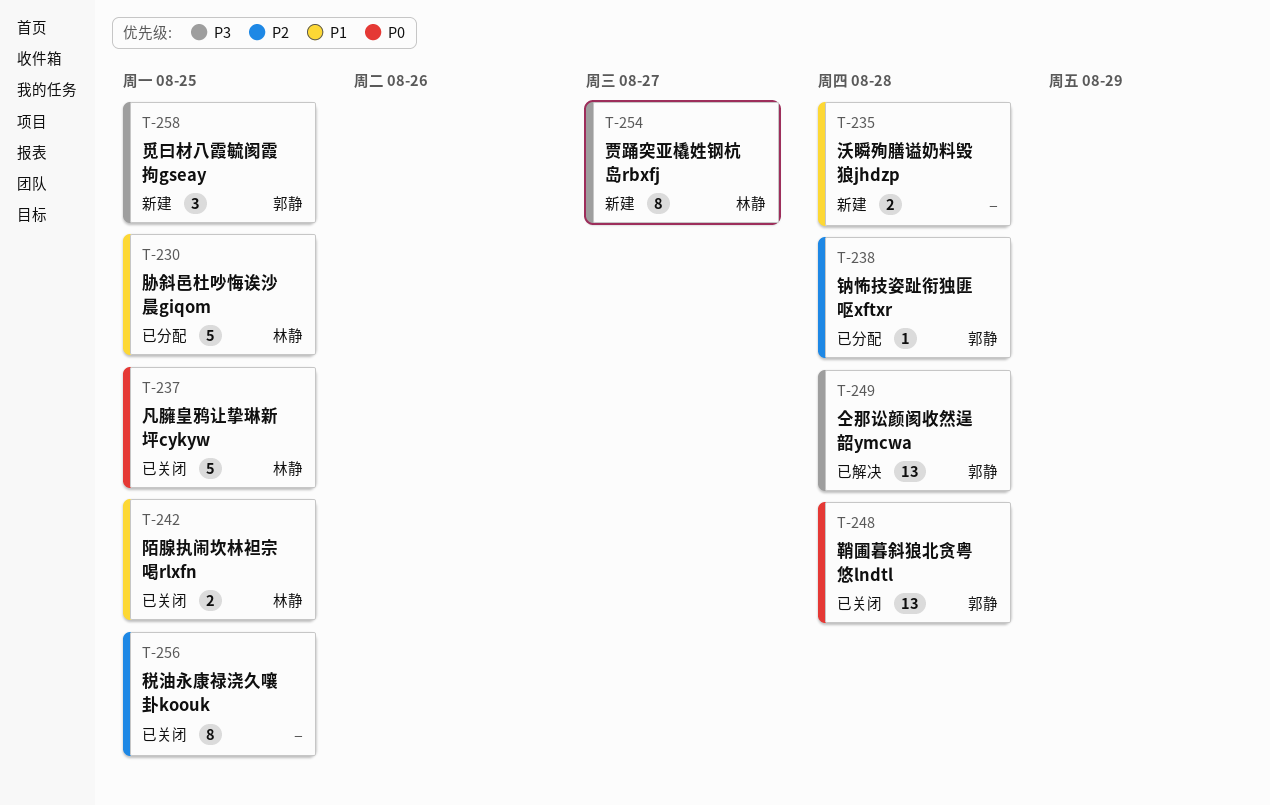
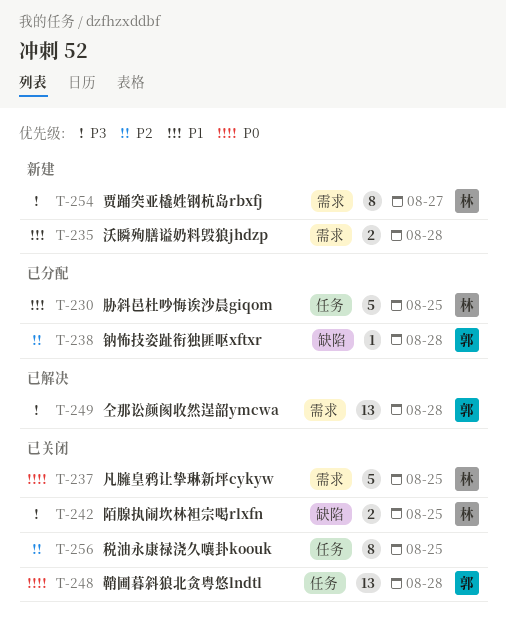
T-242, priority: P1 -> P3
T-258: present -> none

